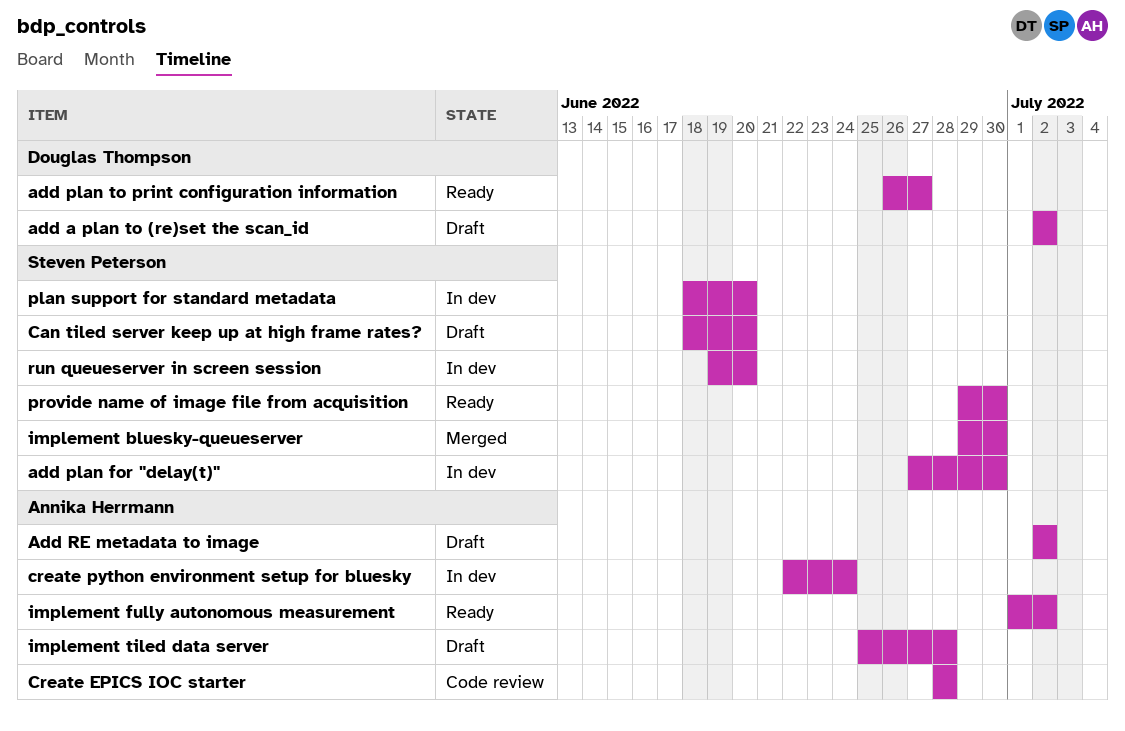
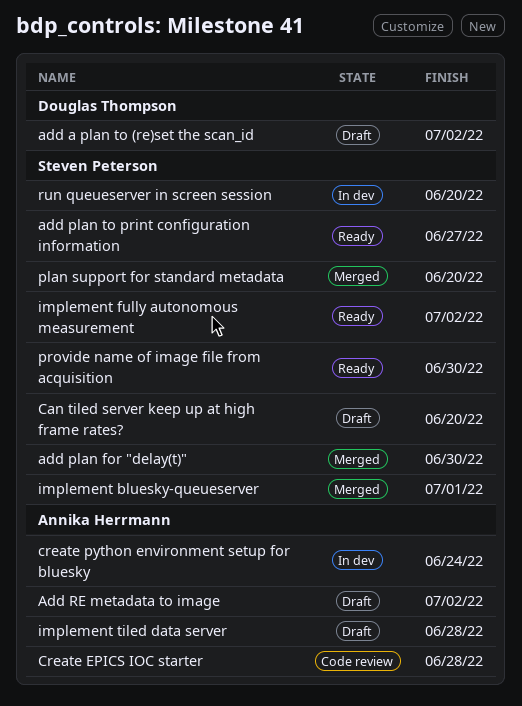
add plan for "delay(t)", status: In dev -> Merged
add plan to print configuration information, owner: Douglas Thompson -> Steven Peterson
implement bluesky-queueserver, due: Jun 30 -> Jul 1
implement fully autonomous measurement, owner: Annika Herrmann -> Steven Peterson
plan support for standard metadata, status: In dev -> Merged

